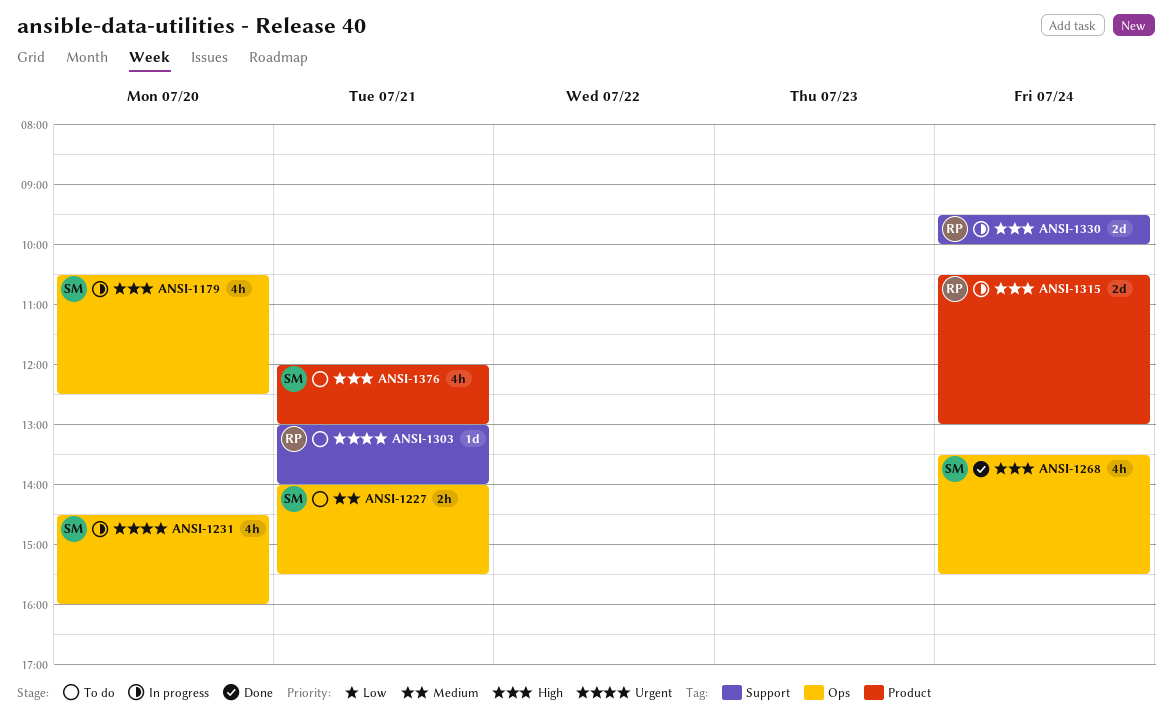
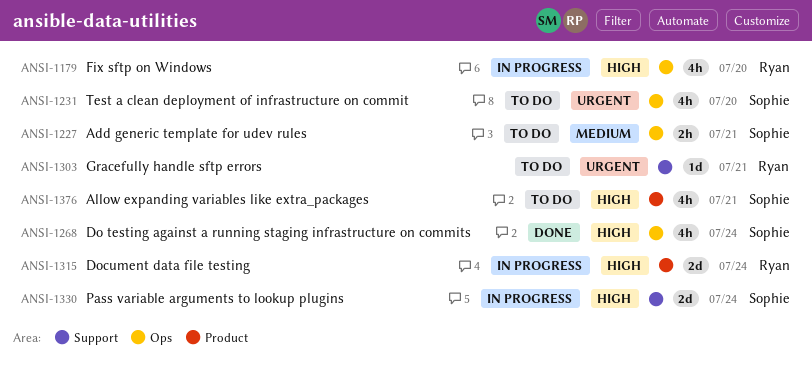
ANSI-1179, owner: Sophie -> Ryan
ANSI-1231, status: In progress -> To do
ANSI-1330, owner: Ryan -> Sophie

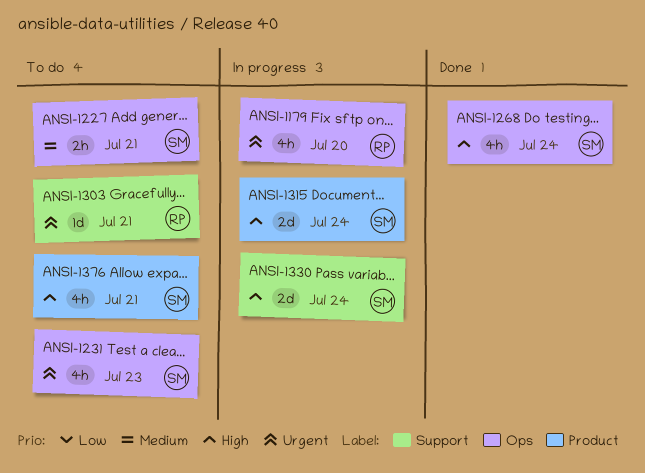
ANSI-1179, priority: High -> Urgent
ANSI-1231, day: Jul 20 -> Jul 23
ANSI-1315, owner: Ryan -> Sophie

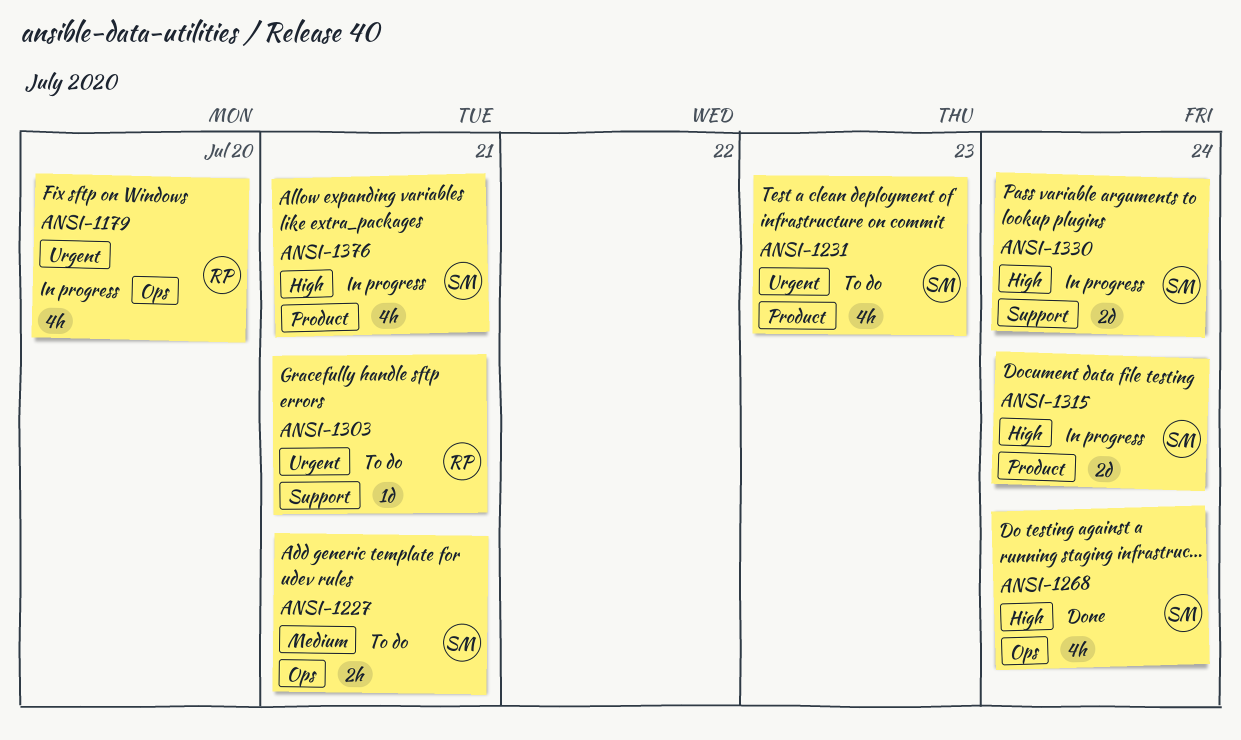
ANSI-1231, label: Ops -> Product
ANSI-1376, status: To do -> In progress

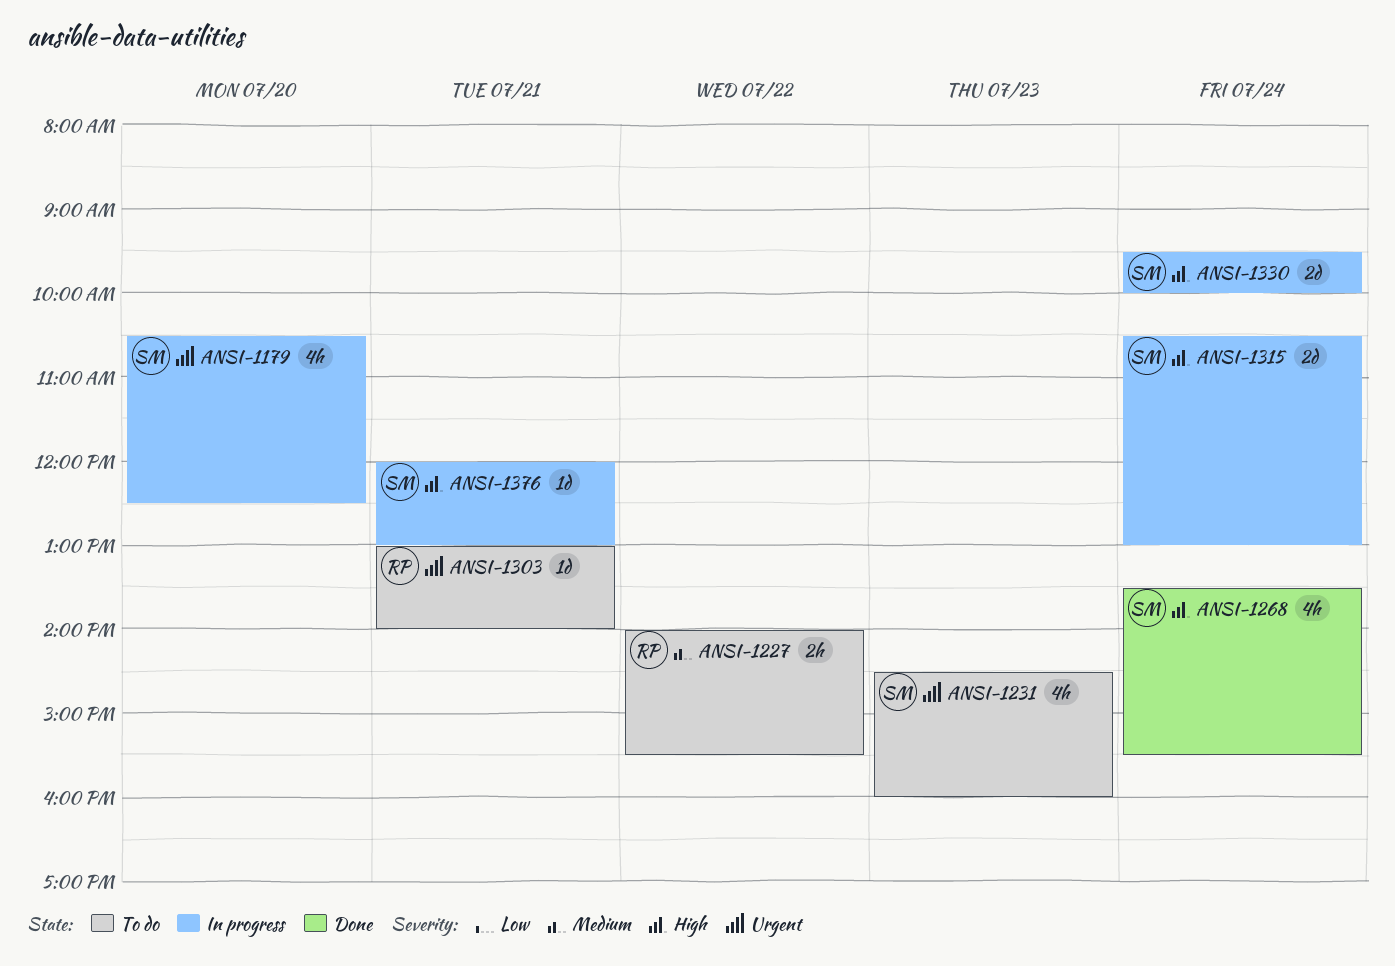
ANSI-1179, owner: RP -> SM
ANSI-1227, owner: SM -> RP
ANSI-1227, day: Jul 21 -> Jul 22
ANSI-1376, estimate: 4h -> 1d

